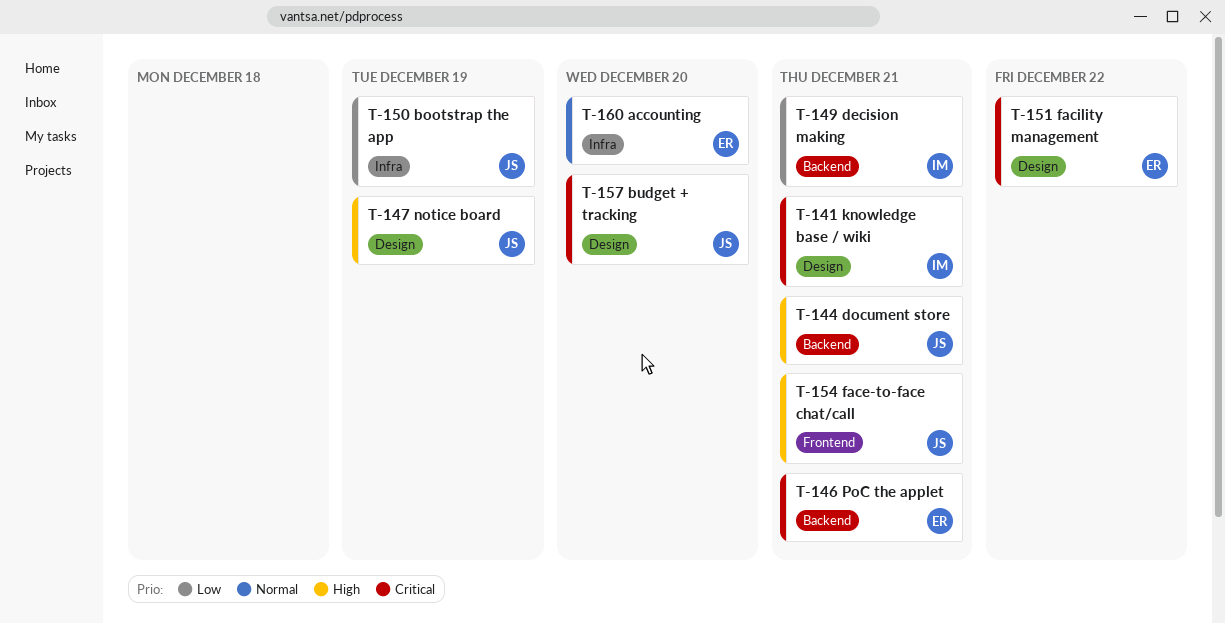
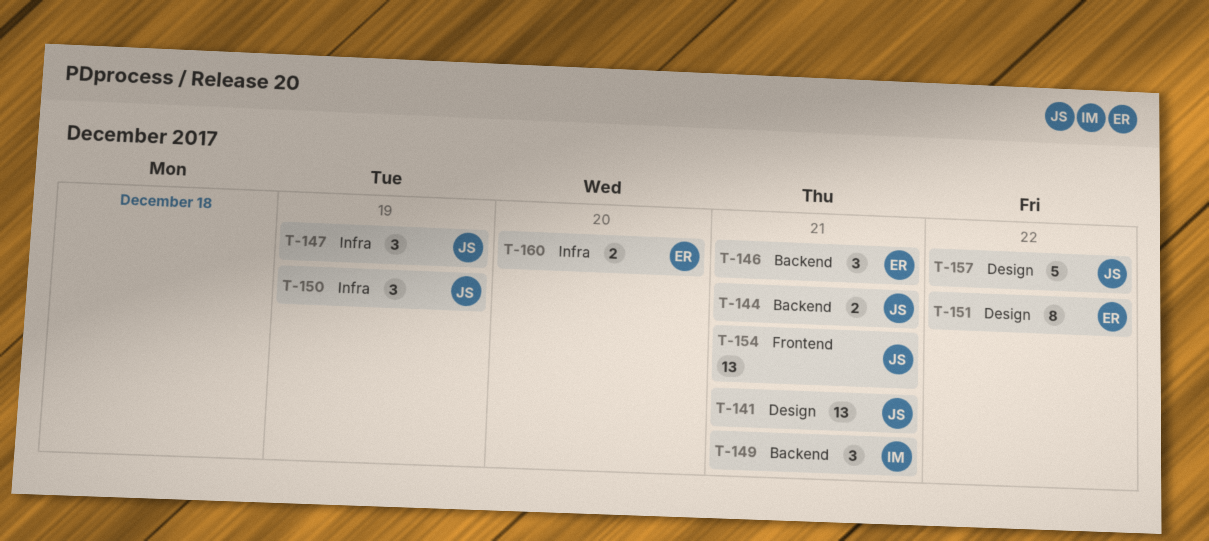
T-141, owner: IM -> JS
T-147, label: Design -> Infra
T-157, due: Dec 20 -> Dec 22

